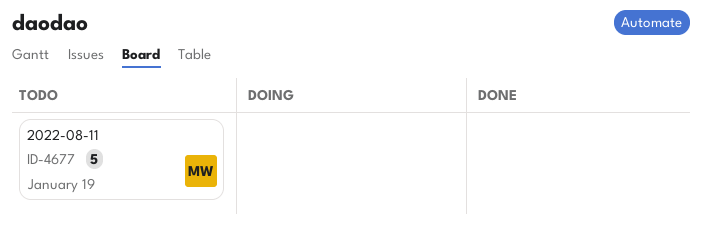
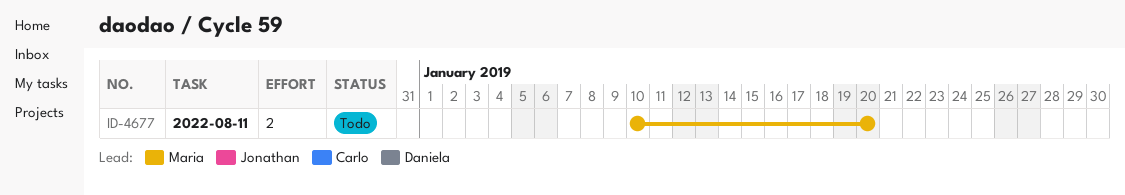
ID-4677, estimate: 5 -> 2
ID-4677, due: Jan 19 -> Jan 20

